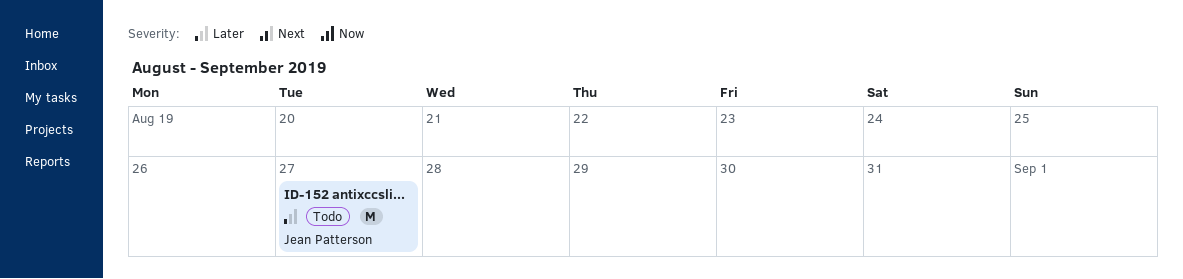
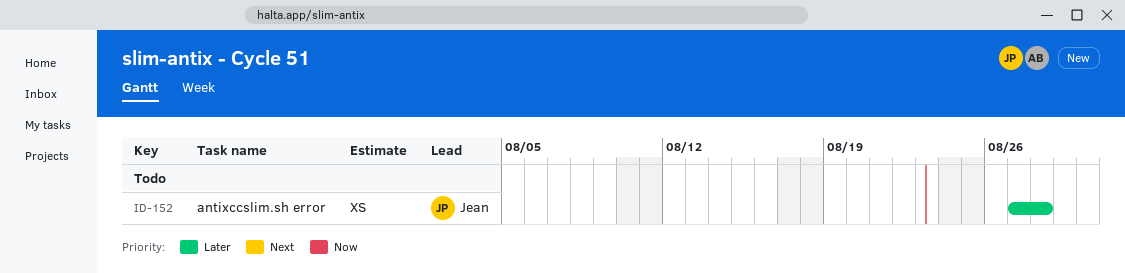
ID-152, estimate: M -> XS
ID-152, due: Aug 27 -> Aug 28

